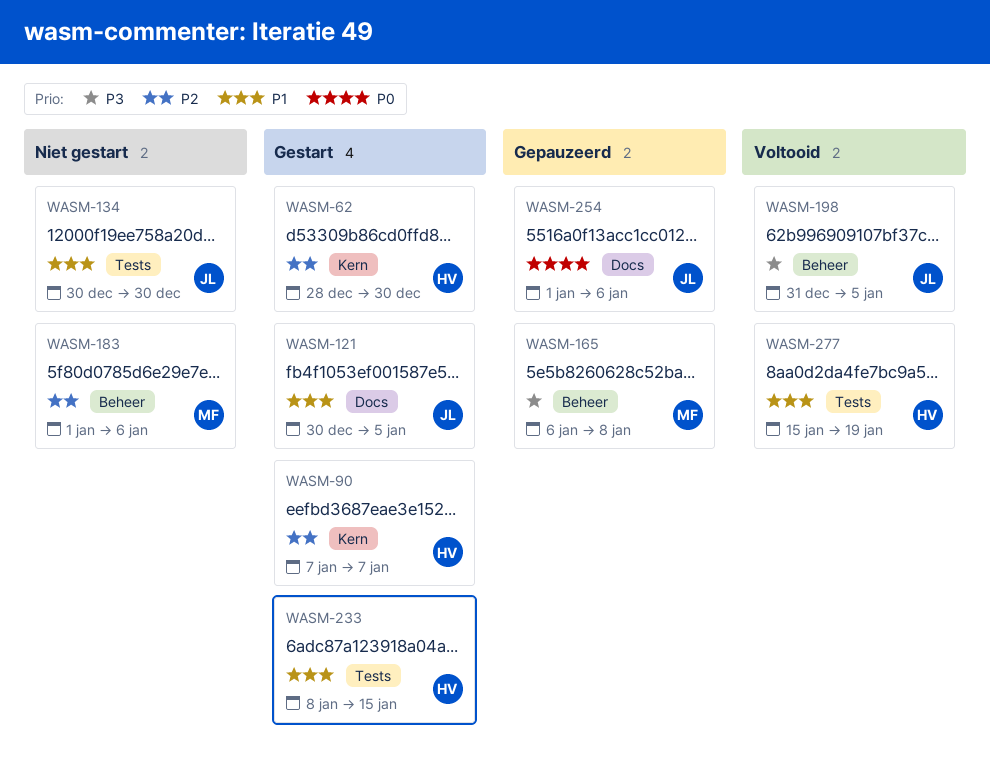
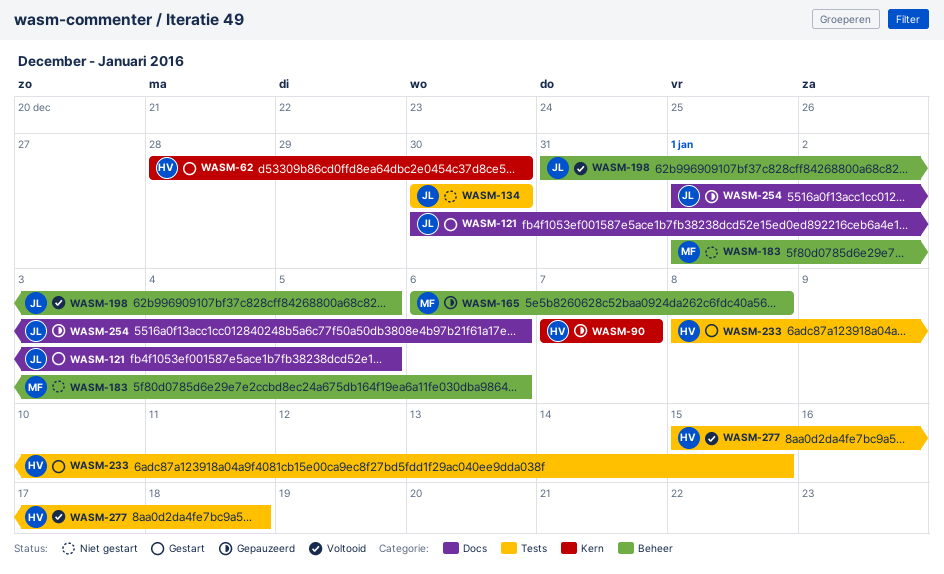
WASM-90, status: Gestart -> Gepauzeerd
WASM-277, due: Jan 19 -> Jan 18

